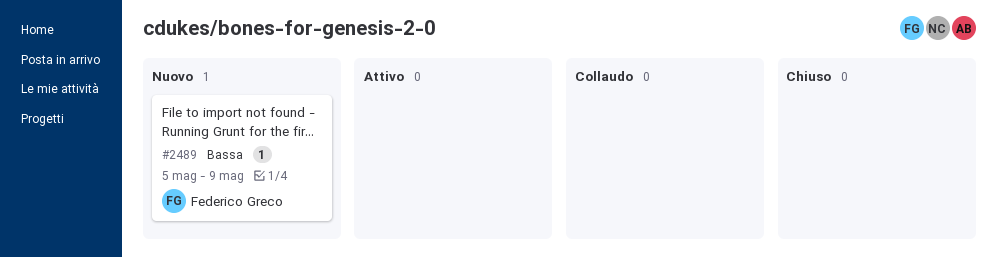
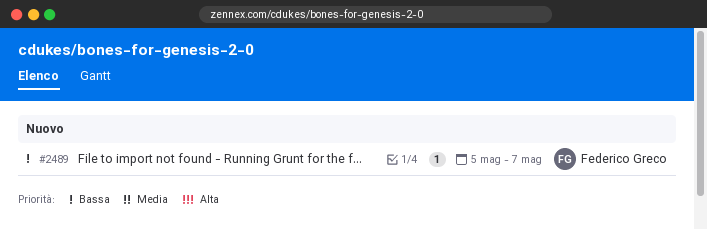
#2489, due: May 9 -> May 7

